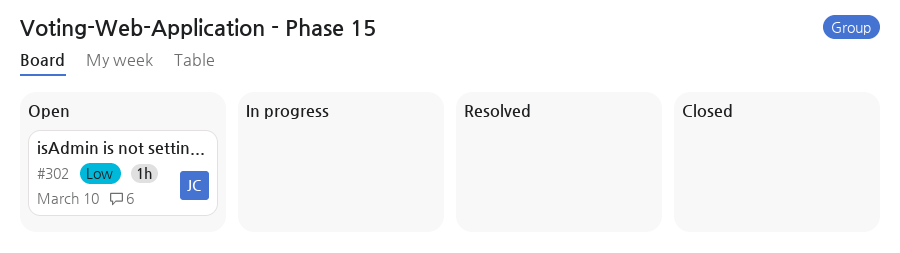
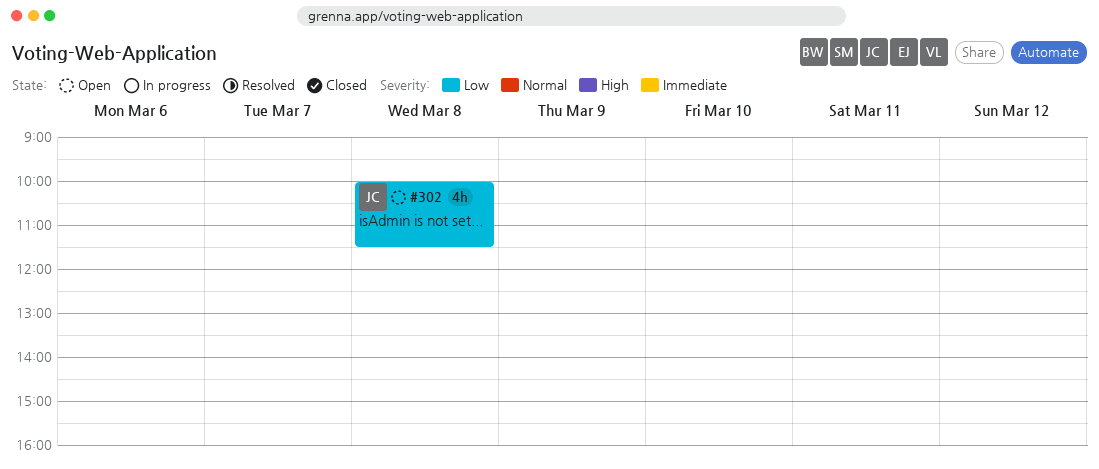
#302, estimate: 1h -> 4h
#302, day: Mar 10 -> Mar 8

